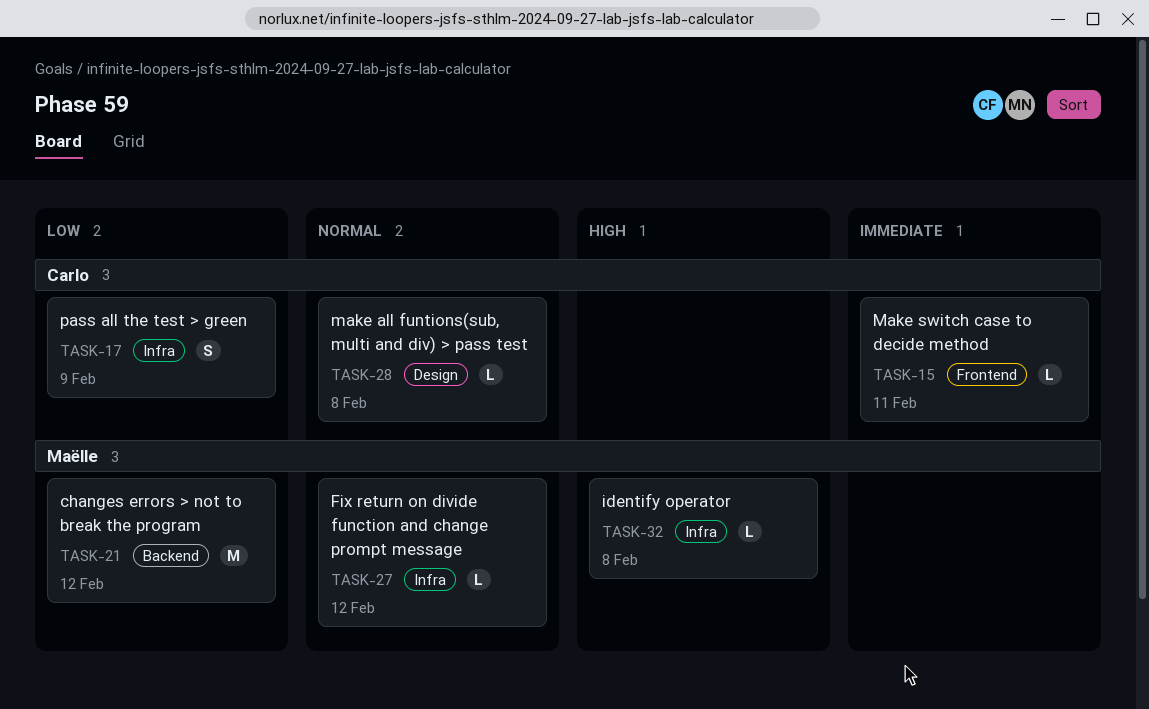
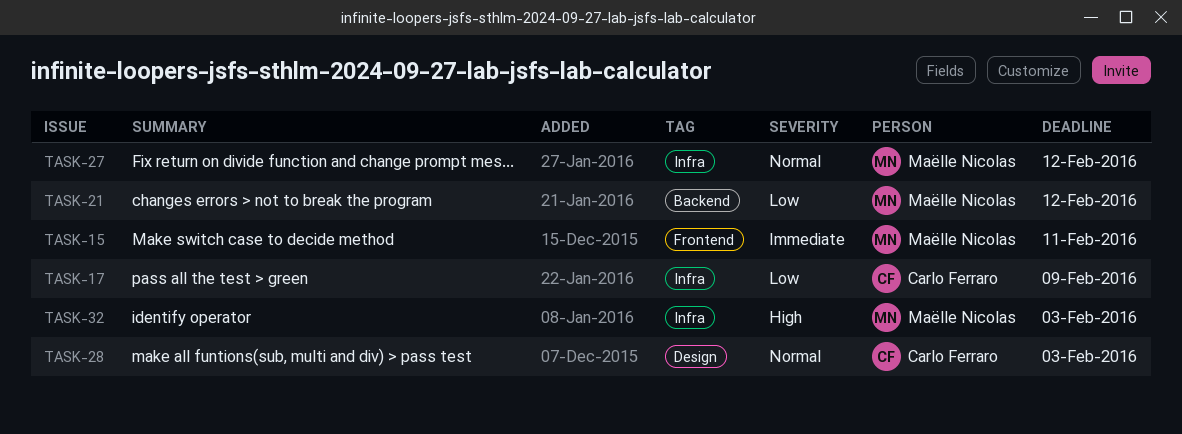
TASK-15, owner: Carlo Ferraro -> Maëlle Nicolas
TASK-28, due: Feb 8 -> Feb 3
TASK-32, due: Feb 8 -> Feb 3

